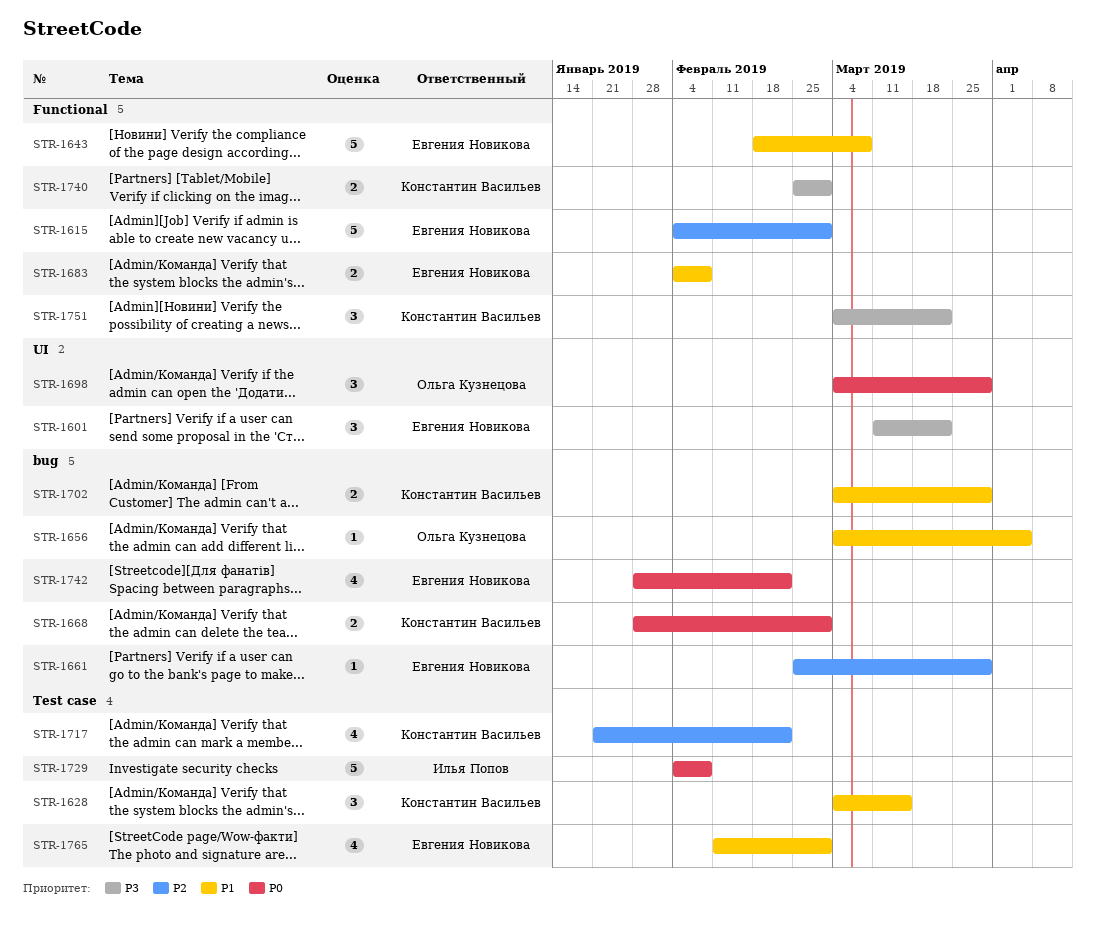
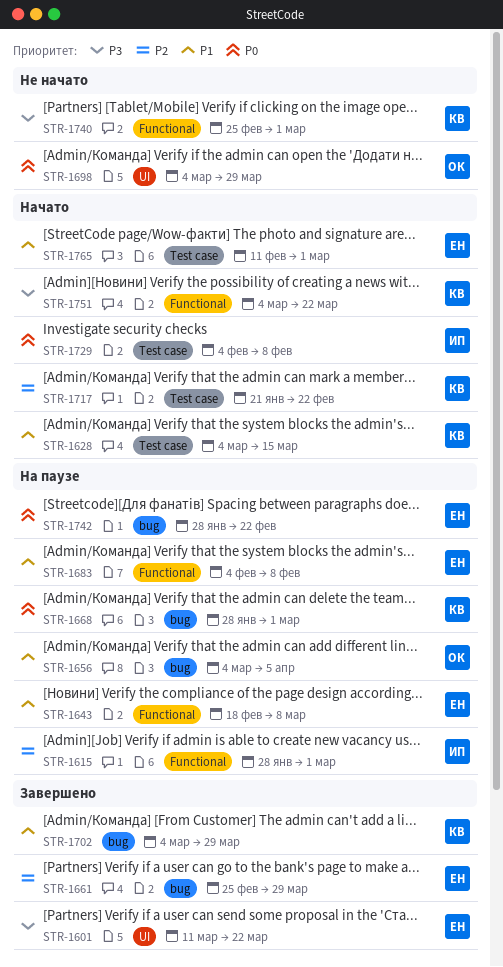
STR-1615, owner: Евгения Новикова -> Илья Попов
STR-1615, start: Feb 4 -> Jan 28

